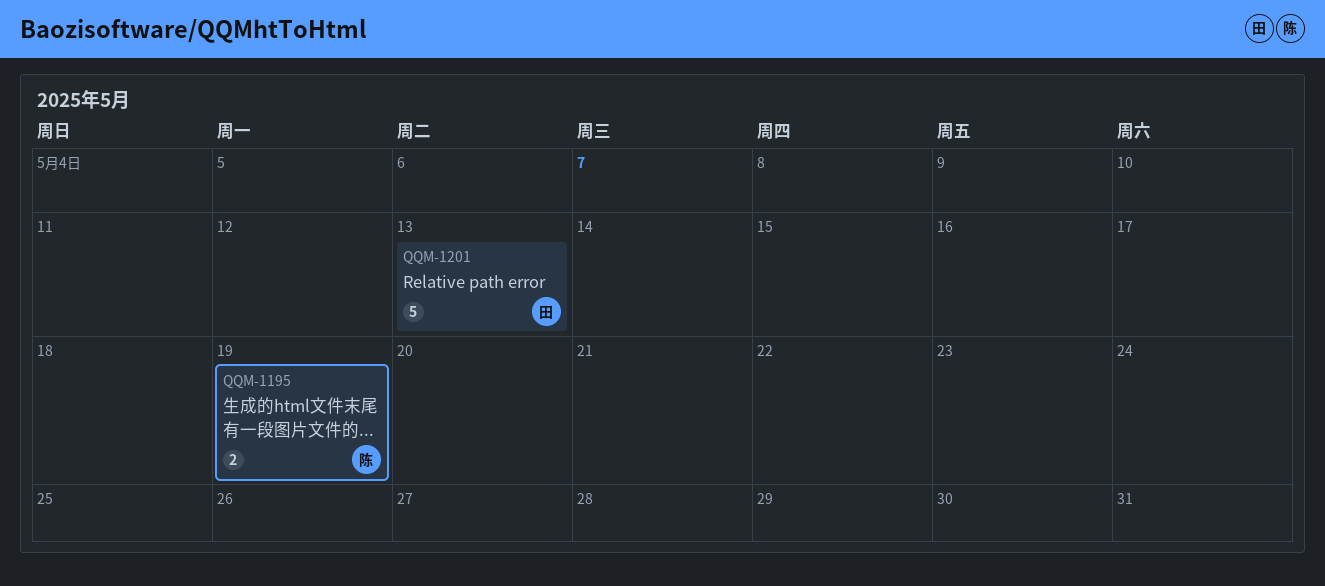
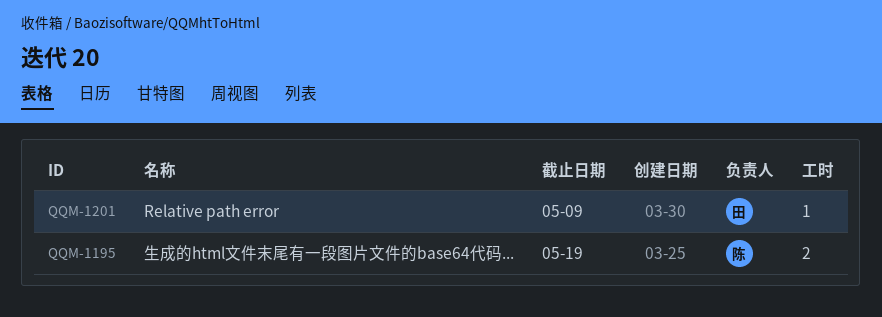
QQM-1201, estimate: 5 -> 1
QQM-1201, due: May 13 -> May 9

